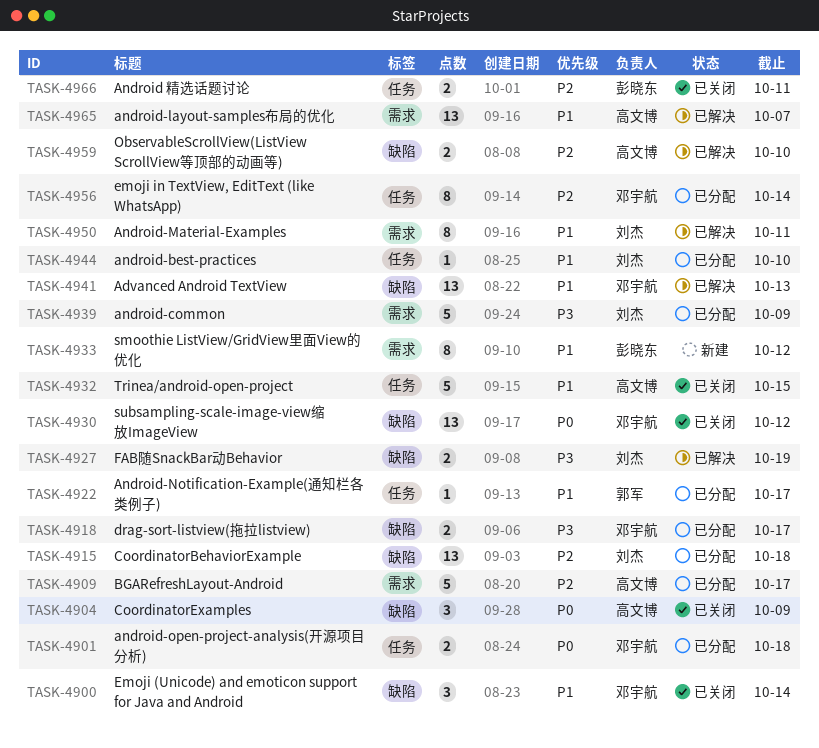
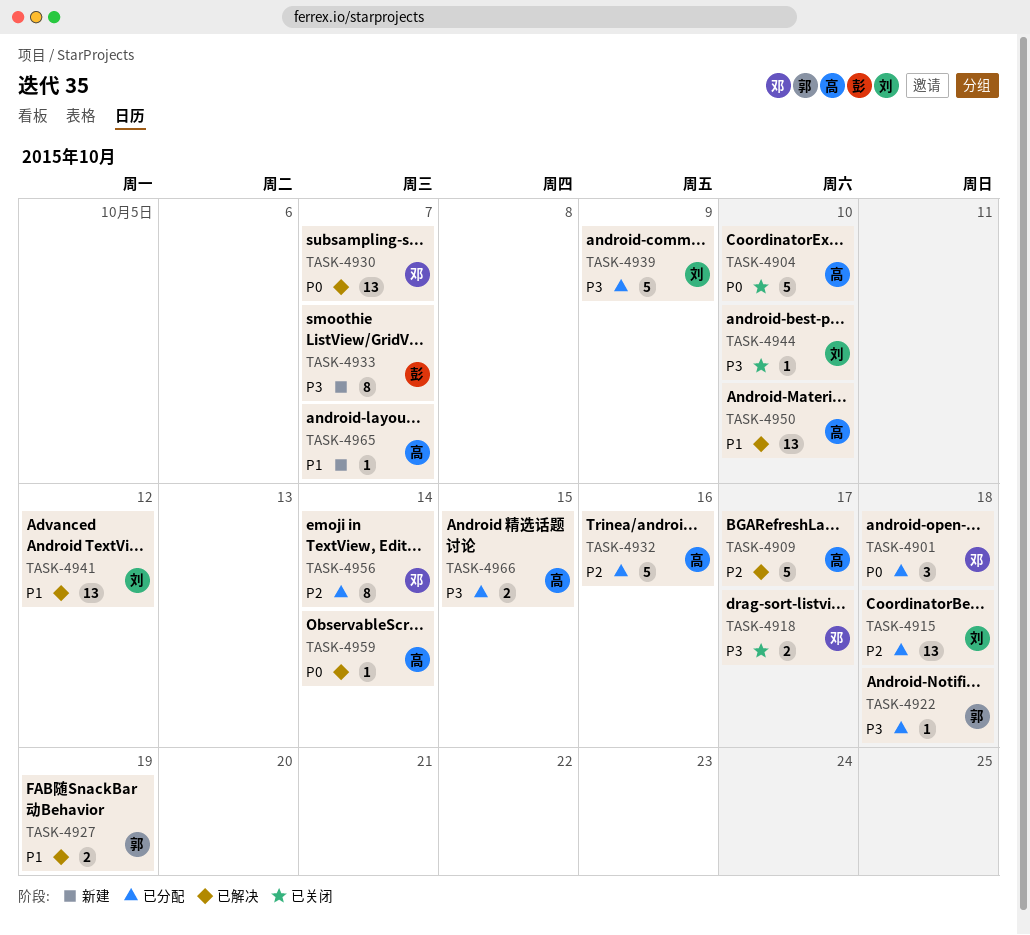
TASK-4900: present -> none
TASK-4901, estimate: 2 -> 3
TASK-4904, estimate: 3 -> 5
TASK-4904, due: Oct 9 -> Oct 10
TASK-4909, status: 已分配 -> 已解决
TASK-4918, status: 已分配 -> 已关闭
TASK-4922, priority: P1 -> P3
TASK-4922, due: Oct 17 -> Oct 18
TASK-4927, owner: 刘杰 -> 郭军
TASK-4927, priority: P3 -> P1
TASK-4930, status: 已关闭 -> 已解决
TASK-4930, due: Oct 12 -> Oct 7
TASK-4932, status: 已关闭 -> 已分配
TASK-4932, priority: P1 -> P2
TASK-4932, due: Oct 15 -> Oct 16
TASK-4933, priority: P1 -> P3
TASK-4933, due: Oct 12 -> Oct 7
TASK-4941, owner: 邓宇航 -> 刘杰
TASK-4941, due: Oct 13 -> Oct 12
TASK-4944, status: 已分配 -> 已关闭
TASK-4944, priority: P1 -> P3
TASK-4950, owner: 刘杰 -> 高文博
TASK-4950, estimate: 8 -> 13
TASK-4950, due: Oct 11 -> Oct 10
TASK-4959, priority: P2 -> P0
TASK-4959, estimate: 2 -> 1
TASK-4959, due: Oct 10 -> Oct 14
TASK-4965, status: 已解决 -> 新建
TASK-4965, estimate: 13 -> 1
TASK-4966, status: 已关闭 -> 已分配
TASK-4966, owner: 彭晓东 -> 高文博
TASK-4966, priority: P2 -> P3
TASK-4966, due: Oct 11 -> Oct 15

